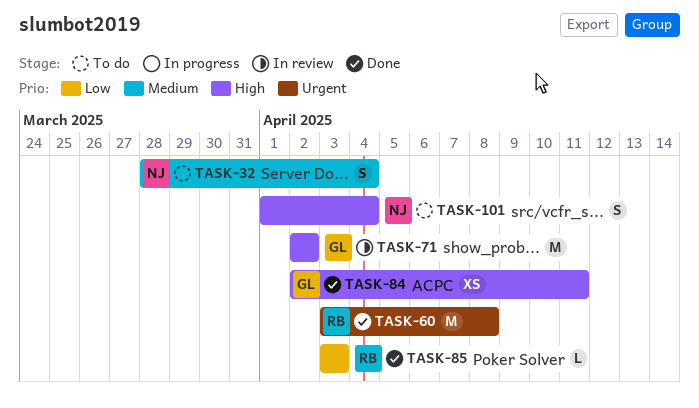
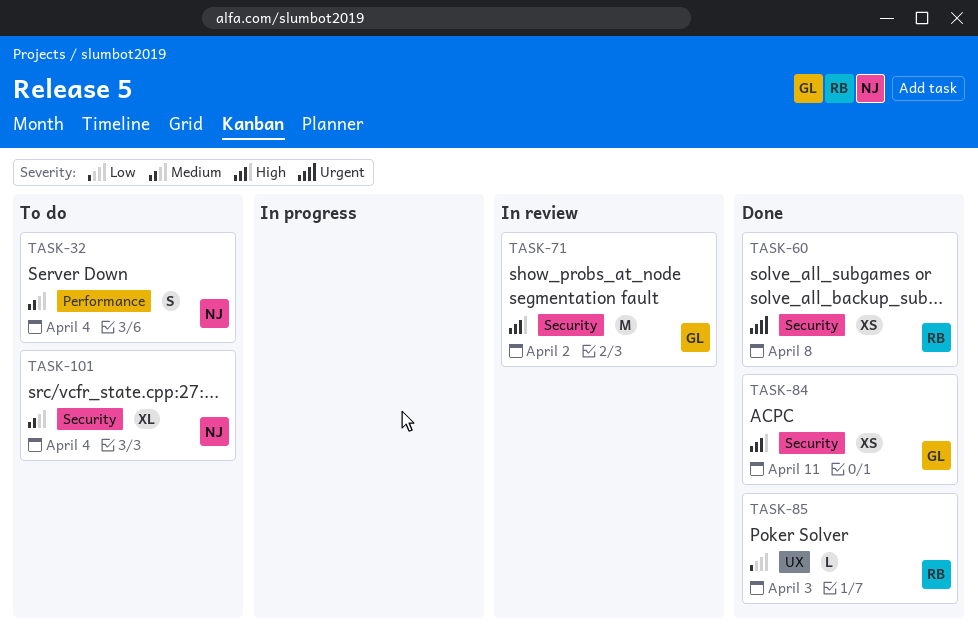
TASK-60, estimate: M -> XS
TASK-101, priority: High -> Medium
TASK-101, estimate: S -> XL

